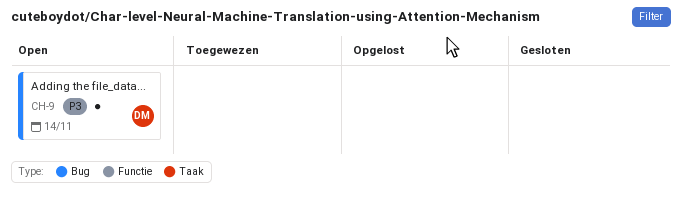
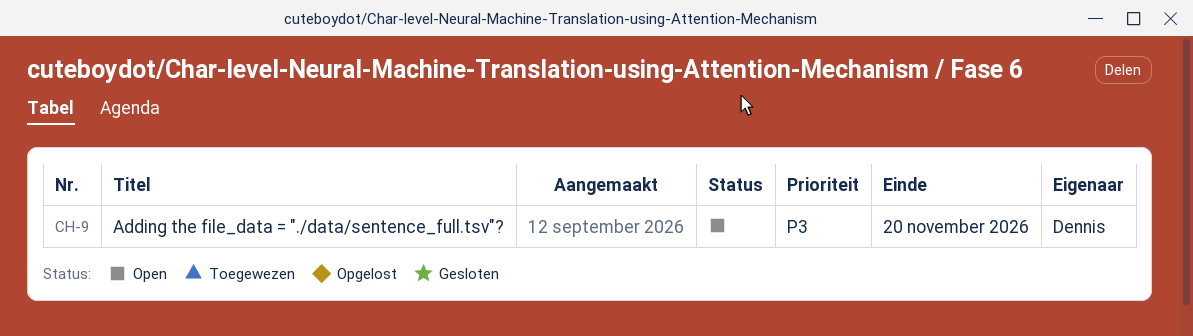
CH-9, due: Nov 14 -> Nov 20

